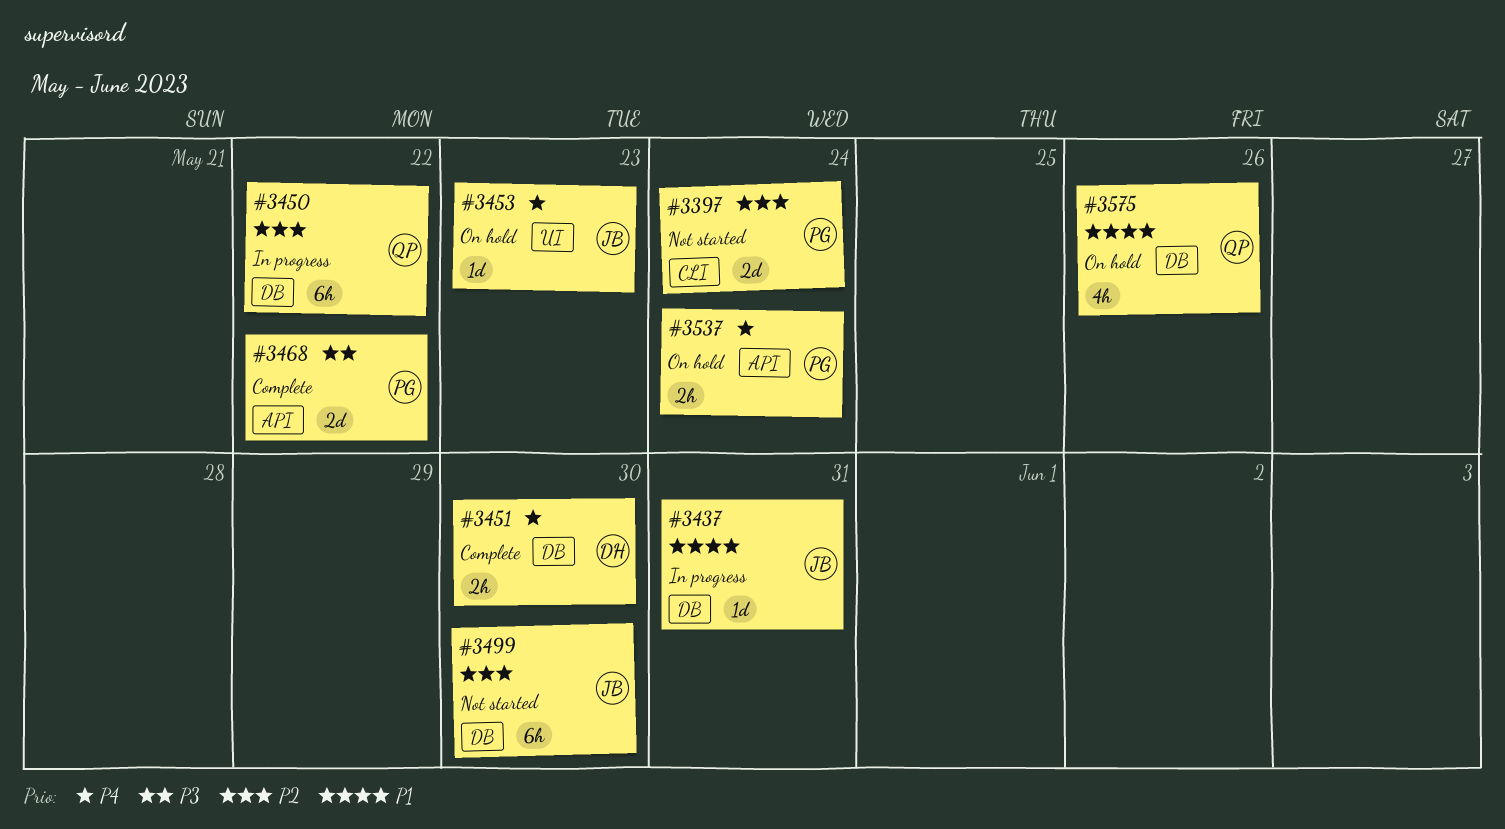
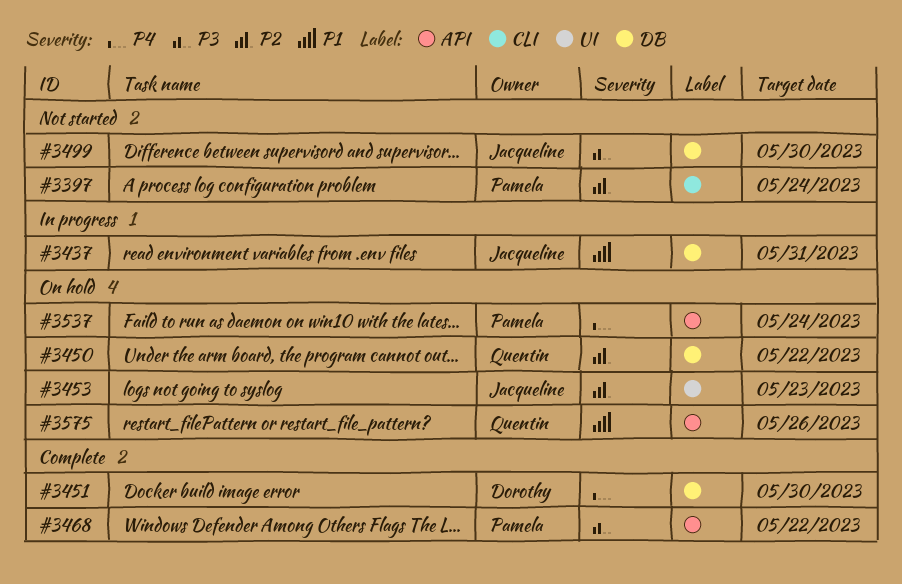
#3450, status: In progress -> On hold
#3453, priority: P4 -> P2
#3499, priority: P2 -> P3
#3575, label: DB -> API

